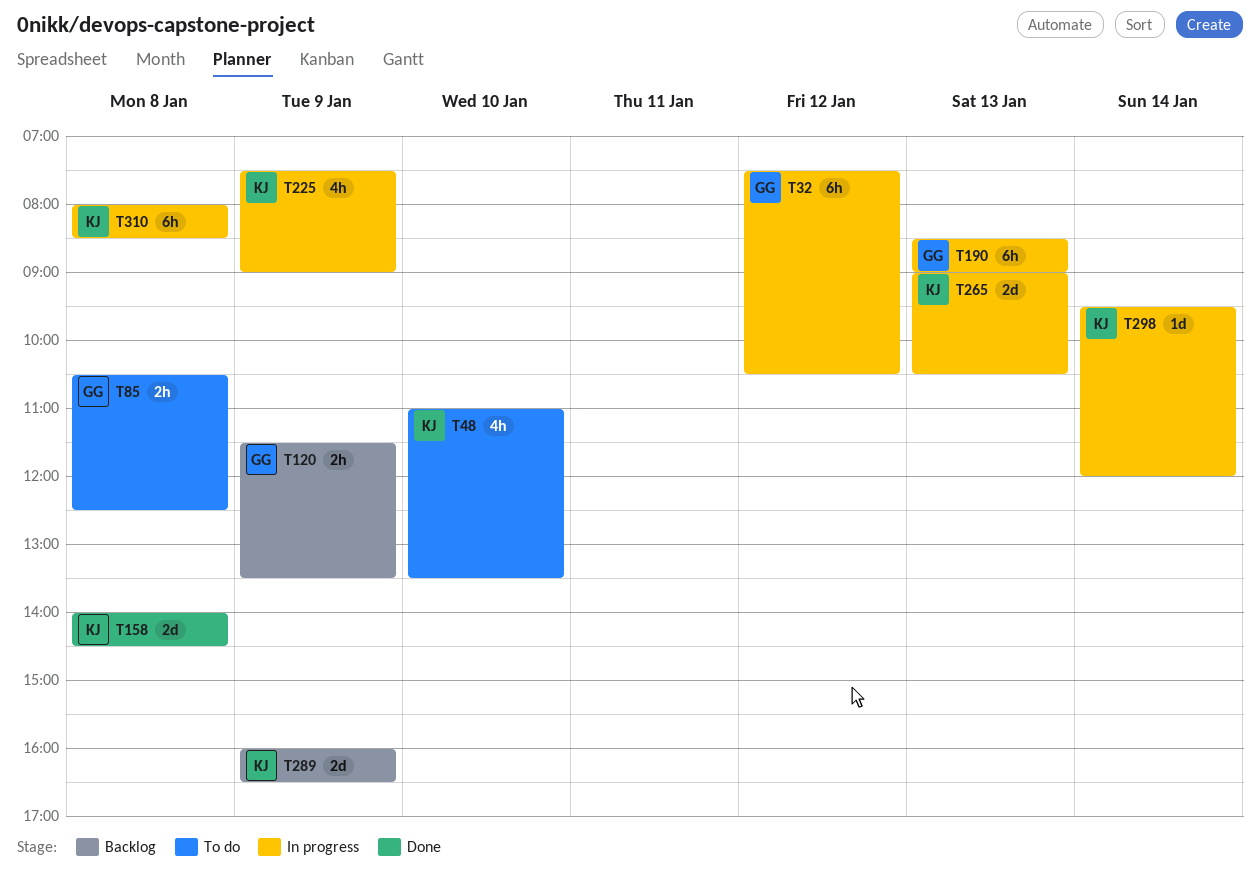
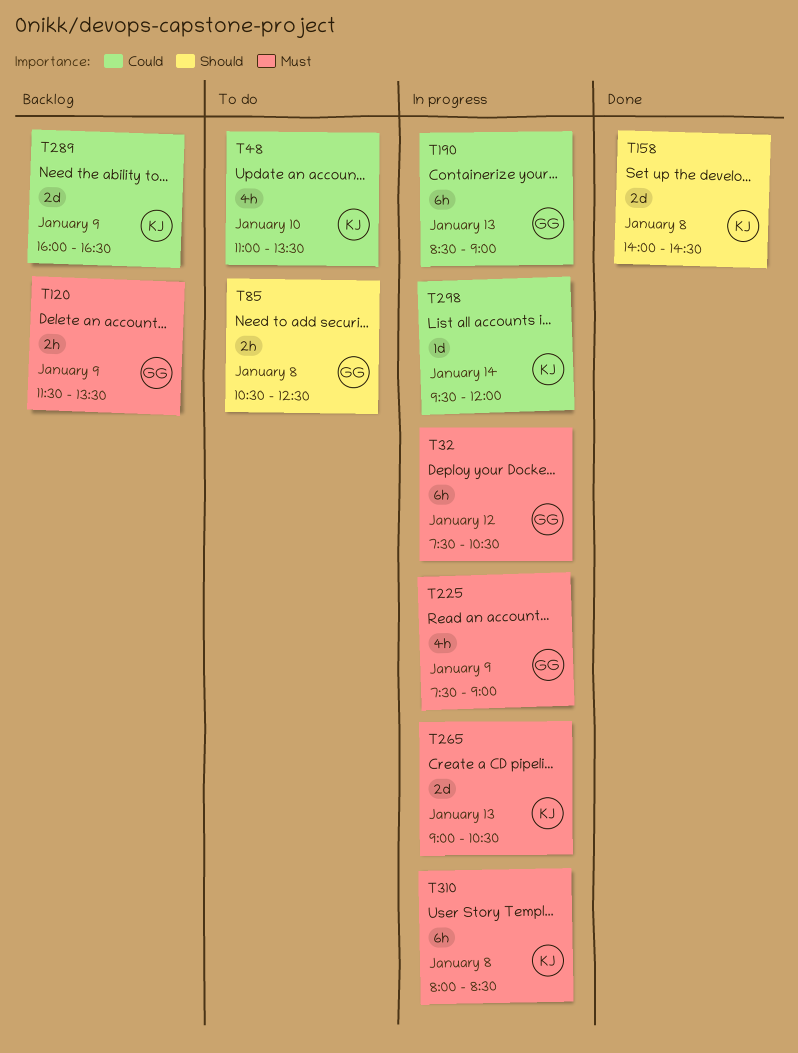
T225, owner: KJ -> GG

